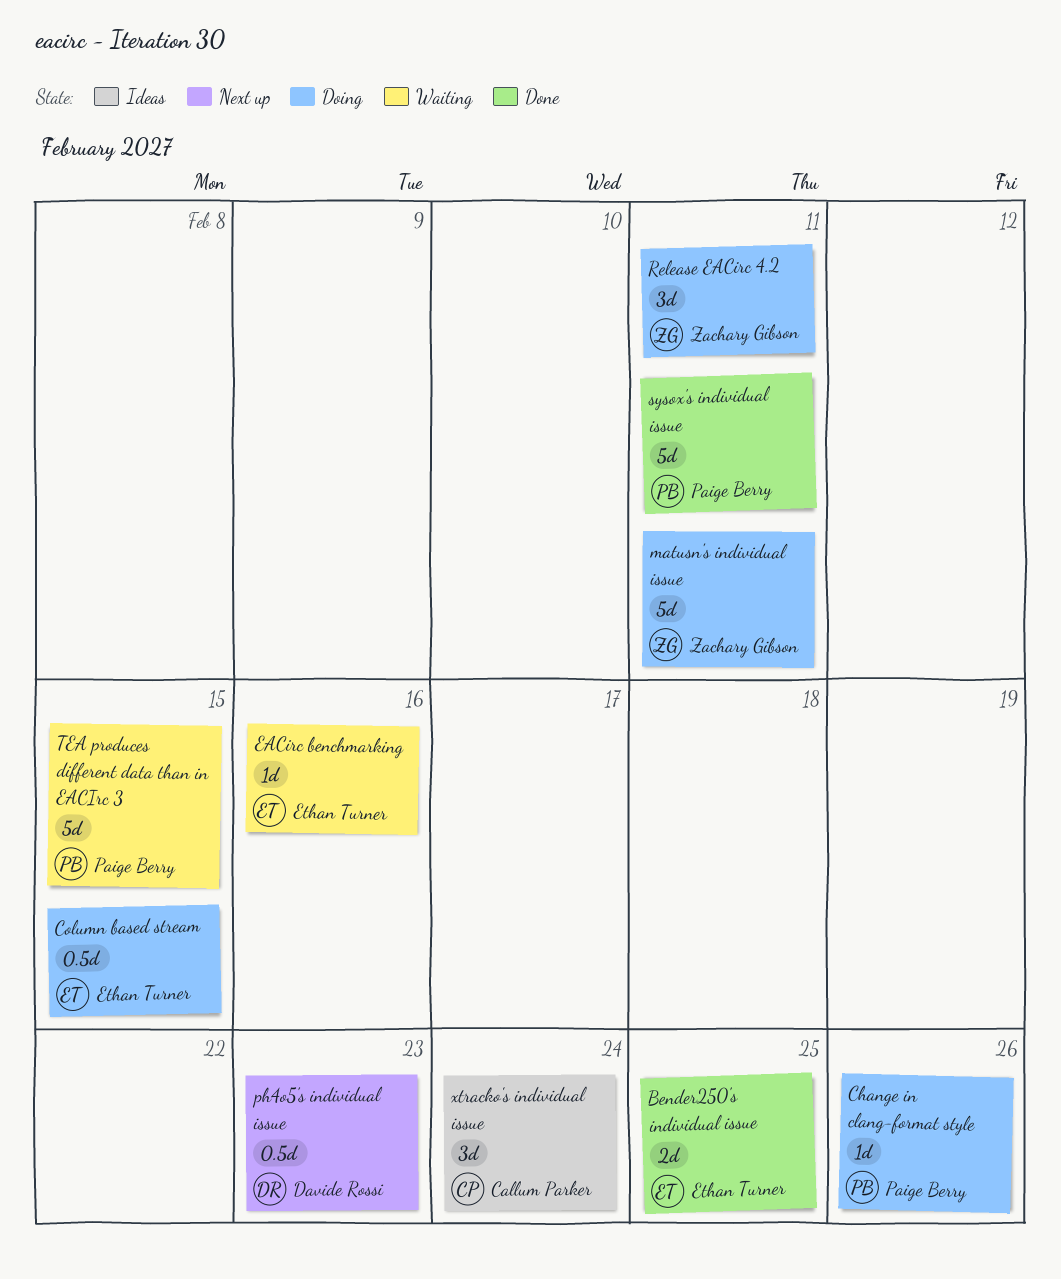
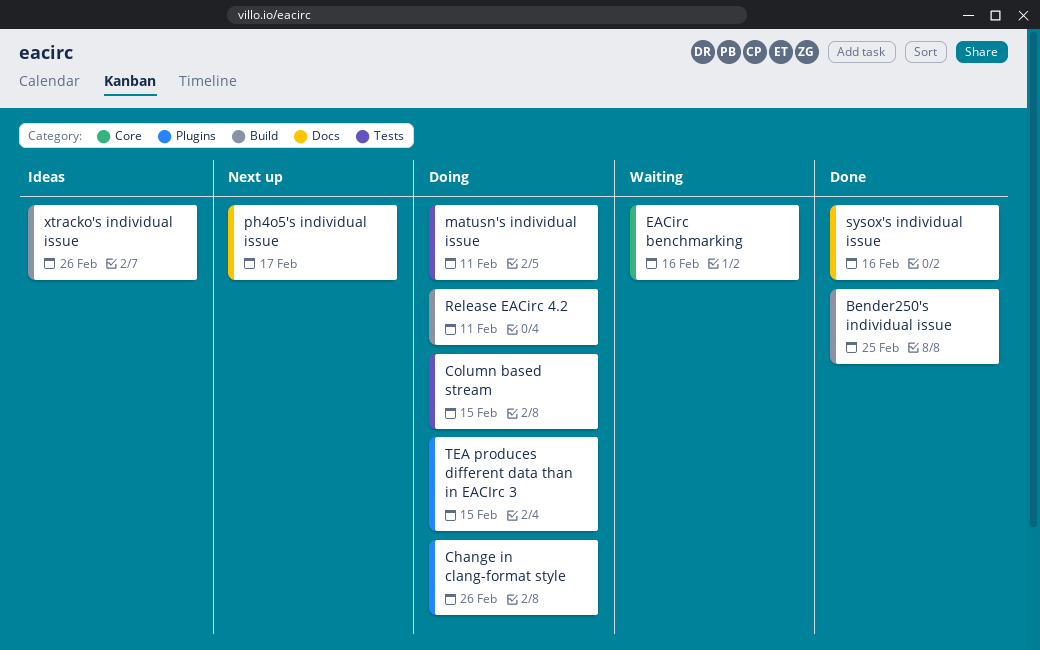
ph4o5's individual issue, due: Feb 23 -> Feb 17
sysox's individual issue, due: Feb 11 -> Feb 16
TEA produces different data than in EACIrc 3, status: Waiting -> Doing
xtracko's individual issue, due: Feb 24 -> Feb 26

